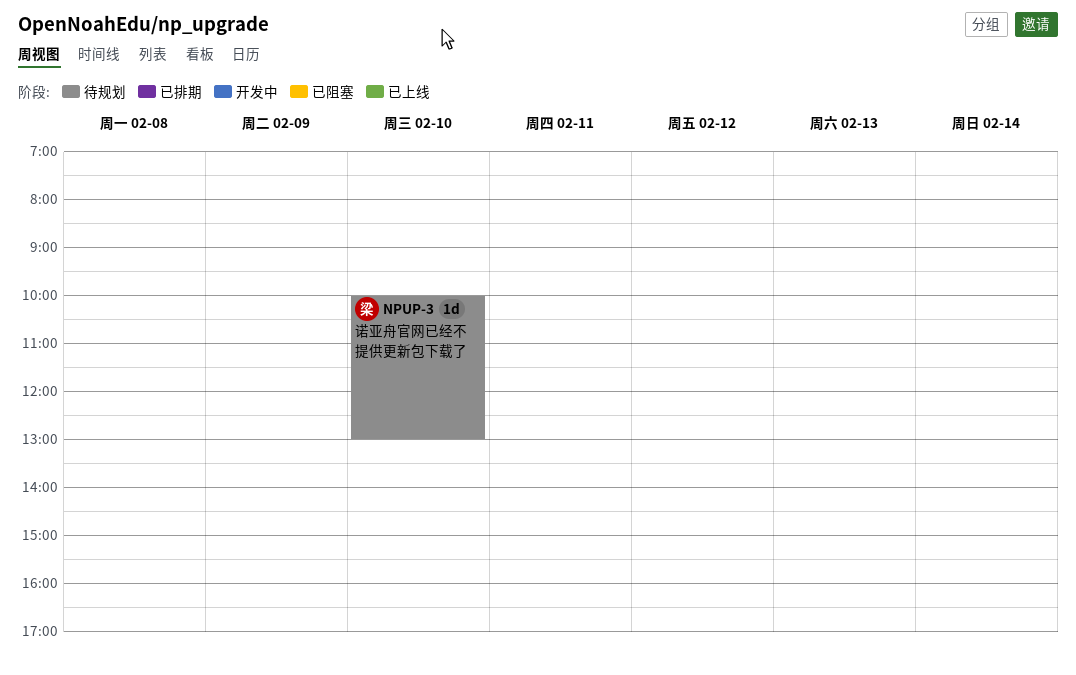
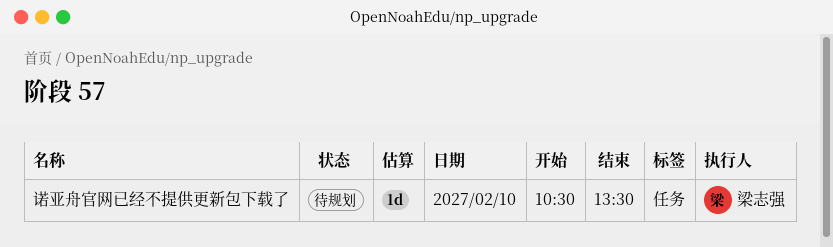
诺亚舟官网已经不提供更新包下载了, begins: 10:00 -> 10:30
诺亚舟官网已经不提供更新包下载了, ends: 13:00 -> 13:30

